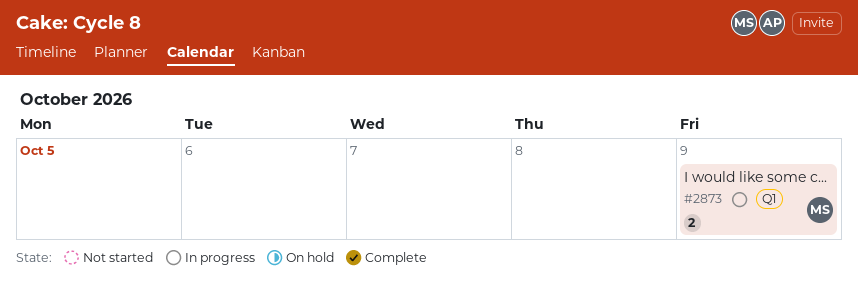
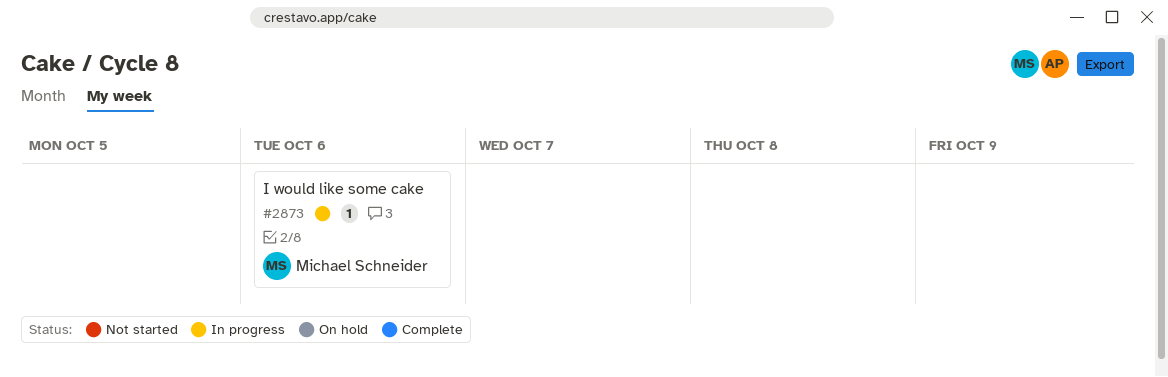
#2873, estimate: 2 -> 1
#2873, due: Oct 9 -> Oct 6

